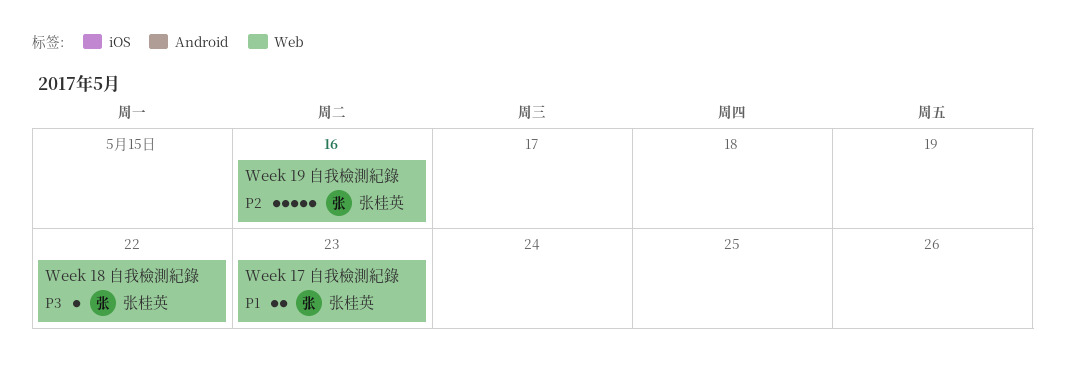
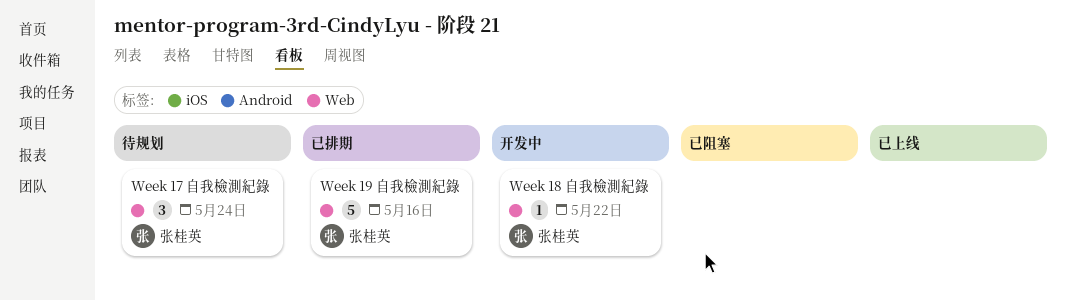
Week 17 自我檢測紀錄, estimate: 2 -> 3
Week 17 自我檢測紀錄, due: May 23 -> May 24

